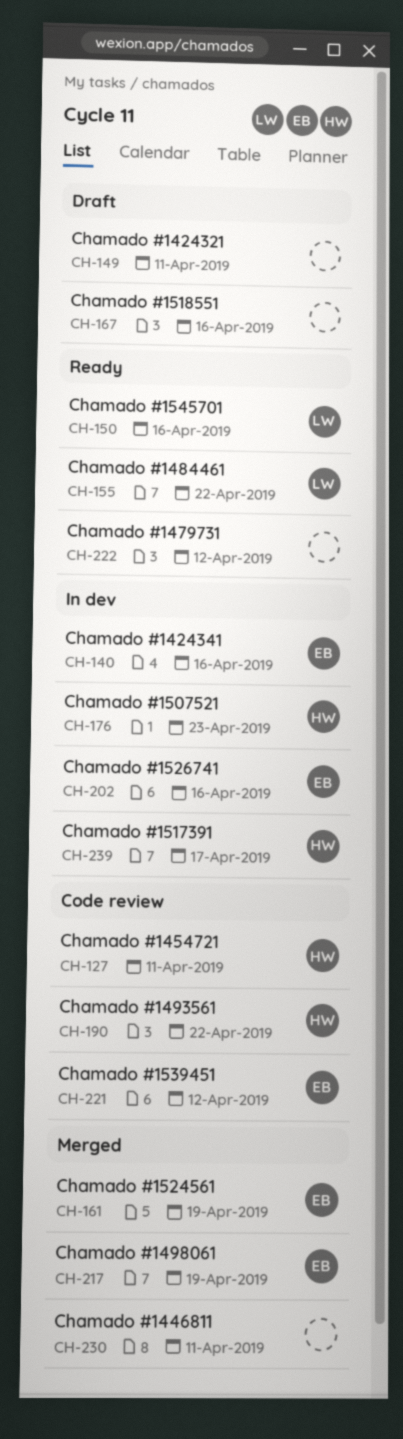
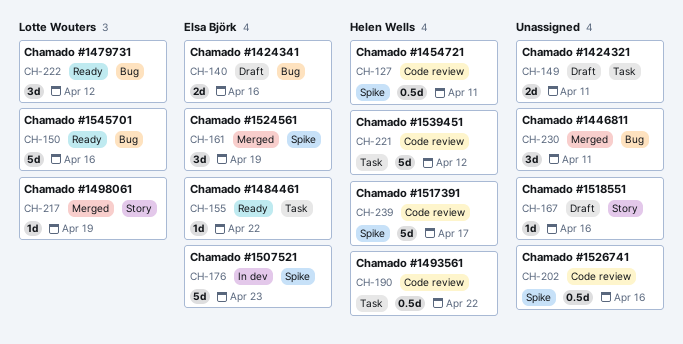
CH-140, status: In dev -> Draft
CH-155, owner: Lotte Wouters -> Elsa Björk
CH-176, owner: Helen Wells -> Elsa Björk
CH-202, status: In dev -> Code review
CH-202, owner: Elsa Björk -> none
CH-217, owner: Elsa Björk -> Lotte Wouters
CH-221, owner: Elsa Björk -> Helen Wells
CH-222, owner: none -> Lotte Wouters
CH-239, status: In dev -> Code review

